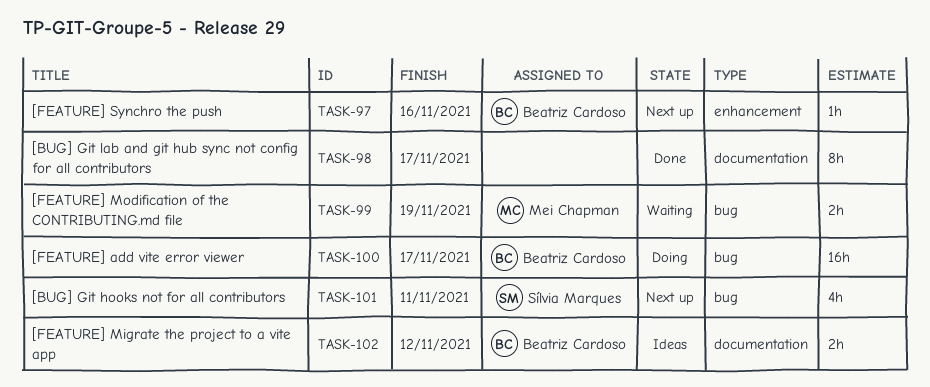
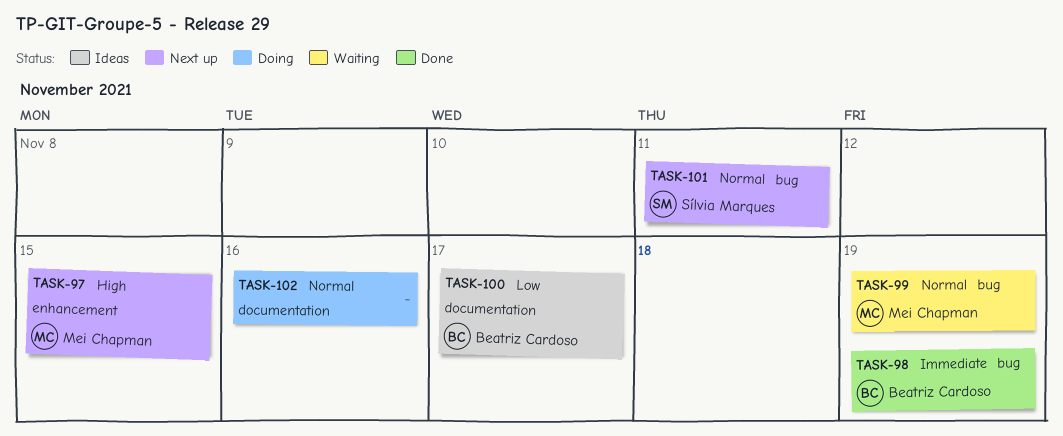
TASK-97, owner: Beatriz Cardoso -> Mei Chapman
TASK-97, due: Nov 16 -> Nov 15
TASK-98, owner: none -> Beatriz Cardoso
TASK-98, label: documentation -> bug
TASK-98, due: Nov 17 -> Nov 19
TASK-100, status: Doing -> Ideas
TASK-100, label: bug -> documentation
TASK-102, status: Ideas -> Doing
TASK-102, owner: Beatriz Cardoso -> none
TASK-102, due: Nov 12 -> Nov 16

